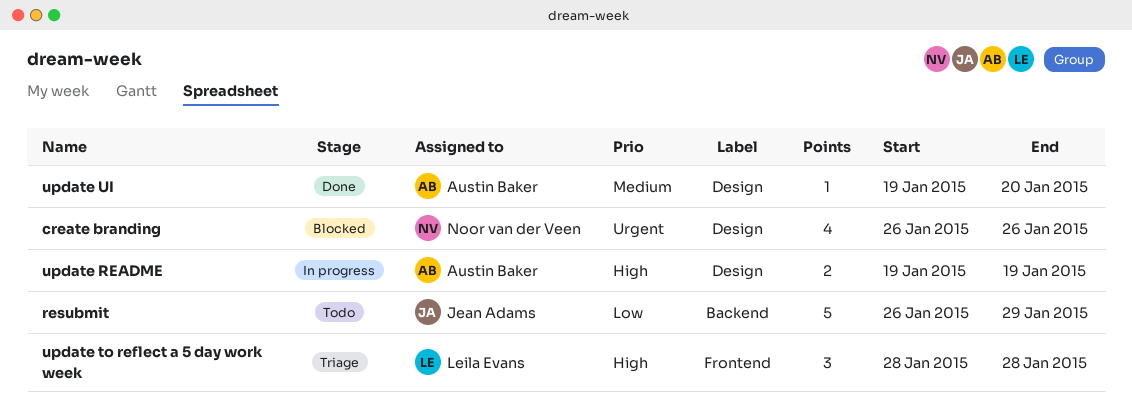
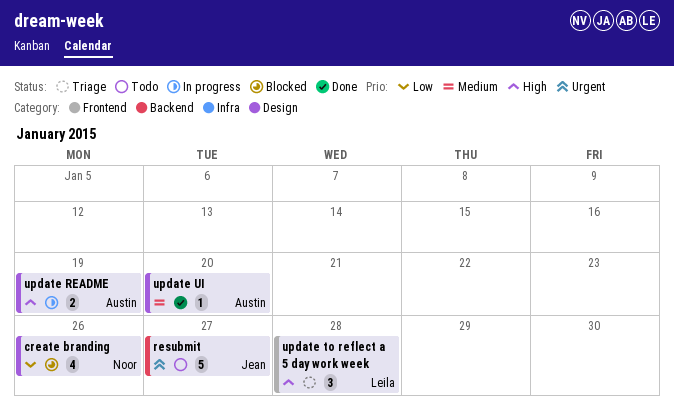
create branding, priority: Urgent -> Low
resubmit, priority: Low -> Urgent
resubmit, due: Jan 29 -> Jan 27

